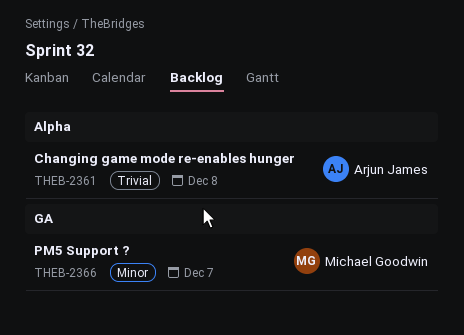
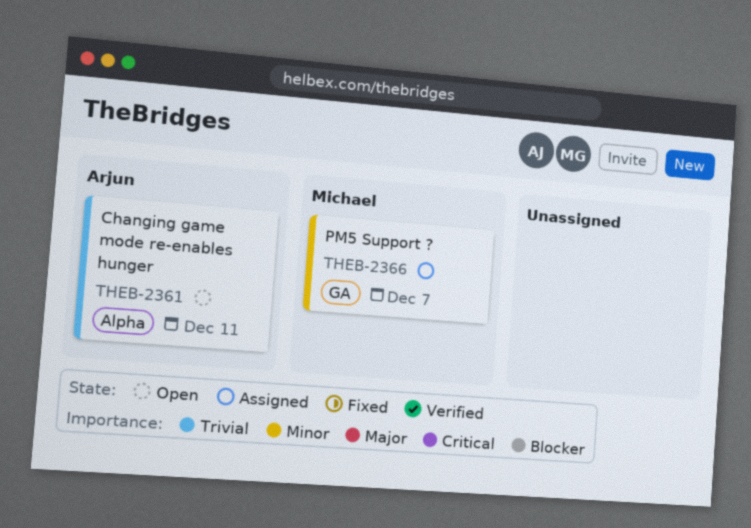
THEB-2361, due: Dec 8 -> Dec 11

